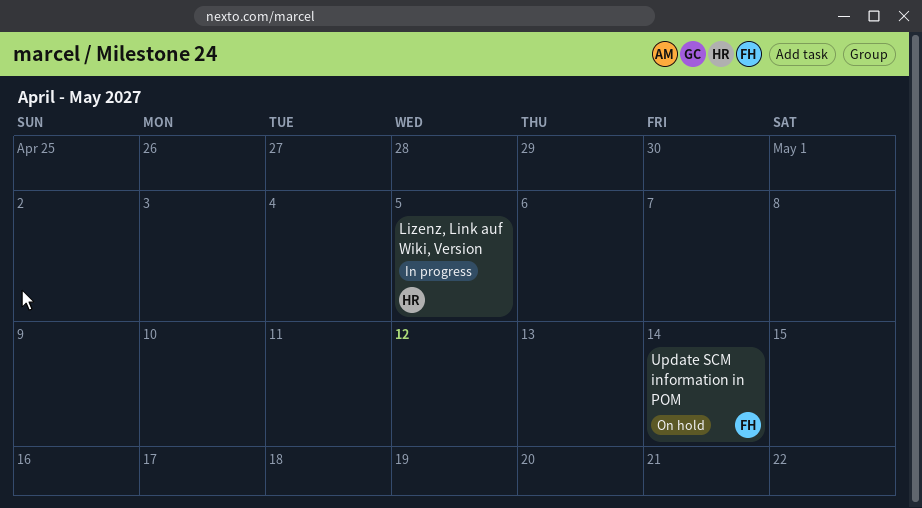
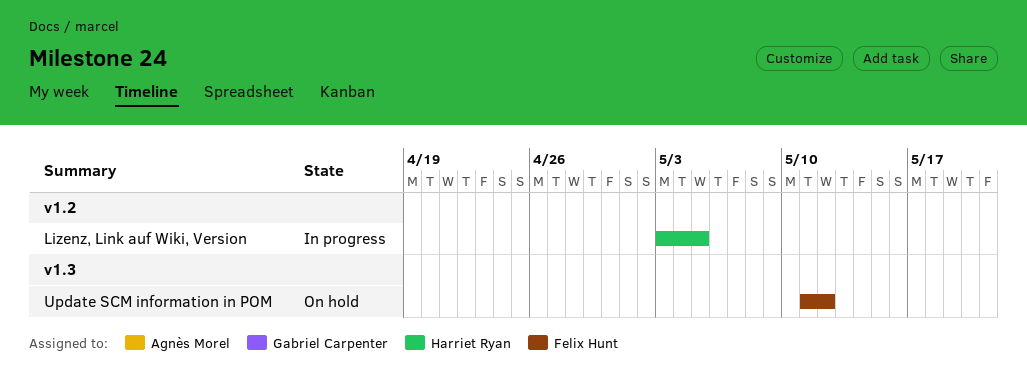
Update SCM information in POM, due: May 14 -> May 12

